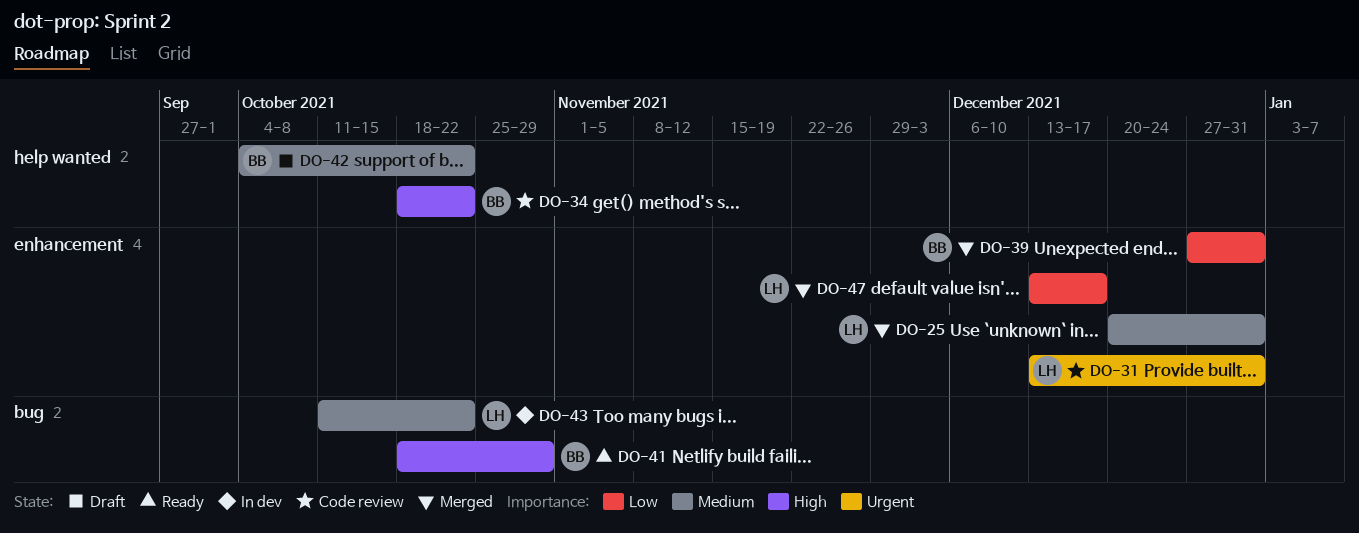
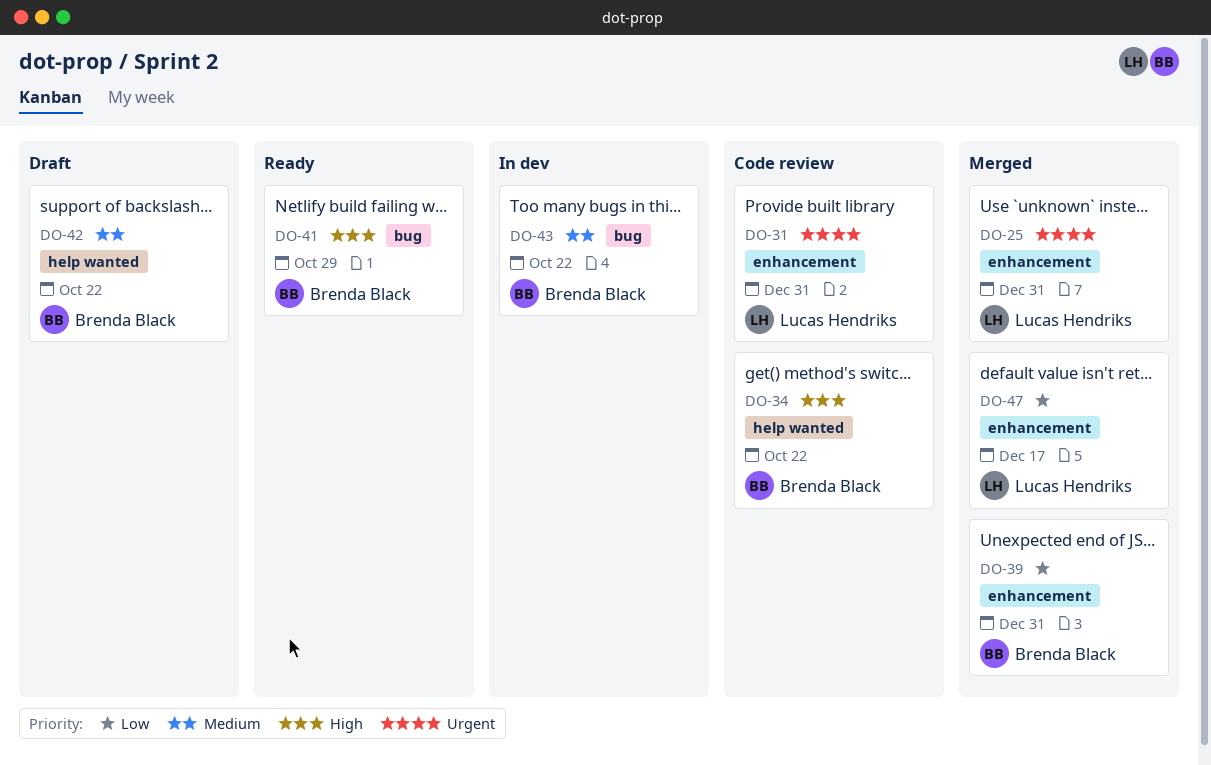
DO-25, priority: Medium -> Urgent
DO-43, owner: Lucas Hendriks -> Brenda Black

